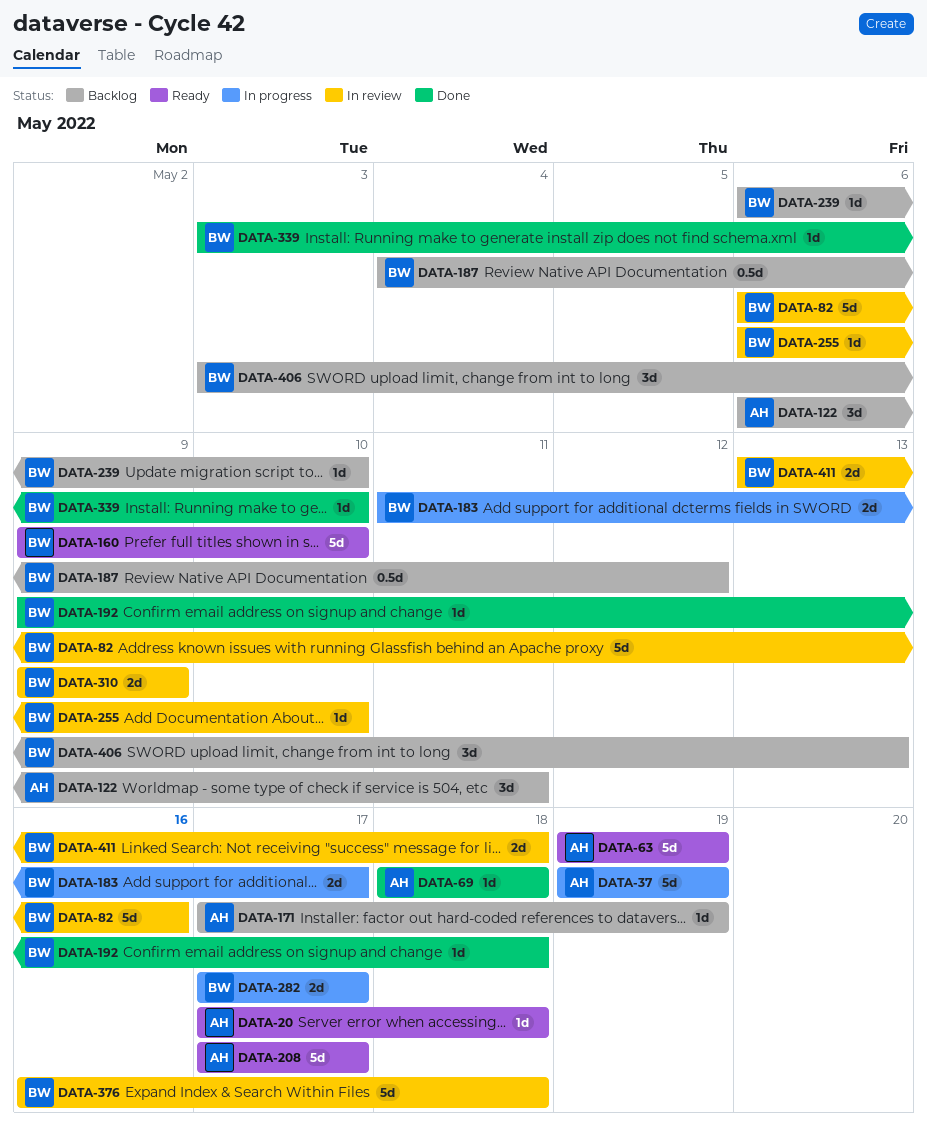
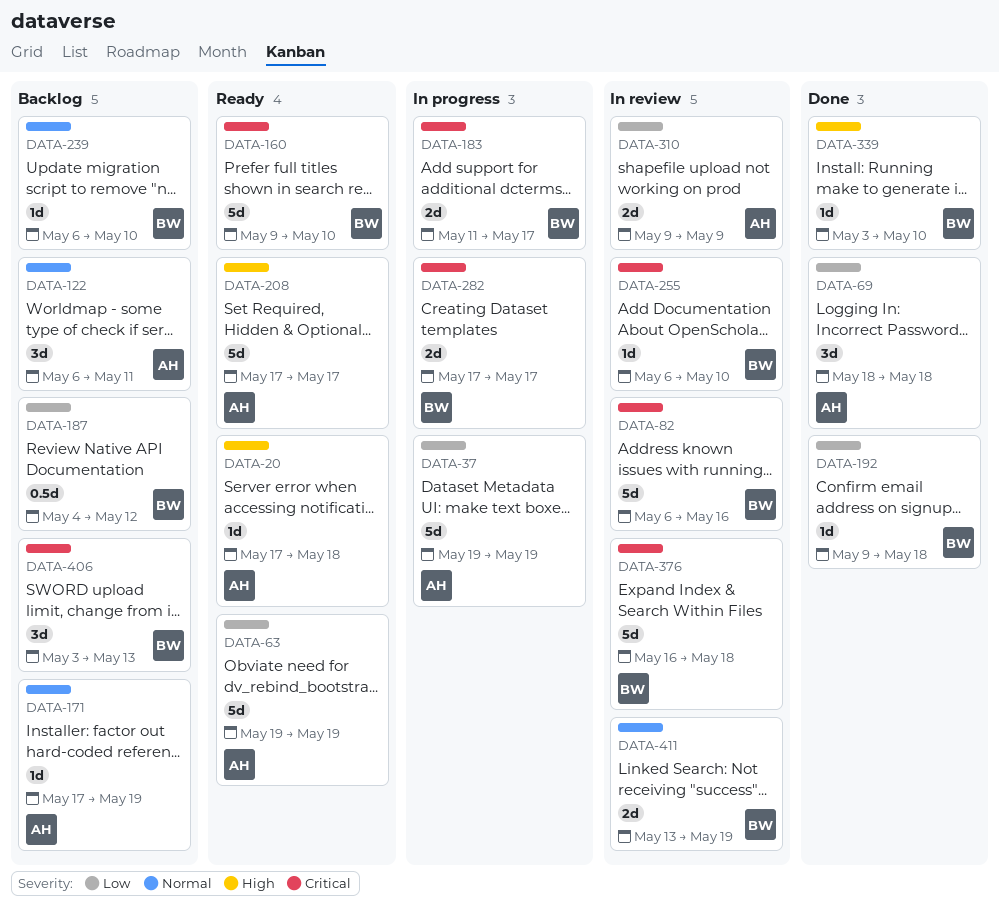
DATA-69, estimate: 1d -> 3d
DATA-310, owner: BW -> AH
DATA-411, due: May 18 -> May 19

